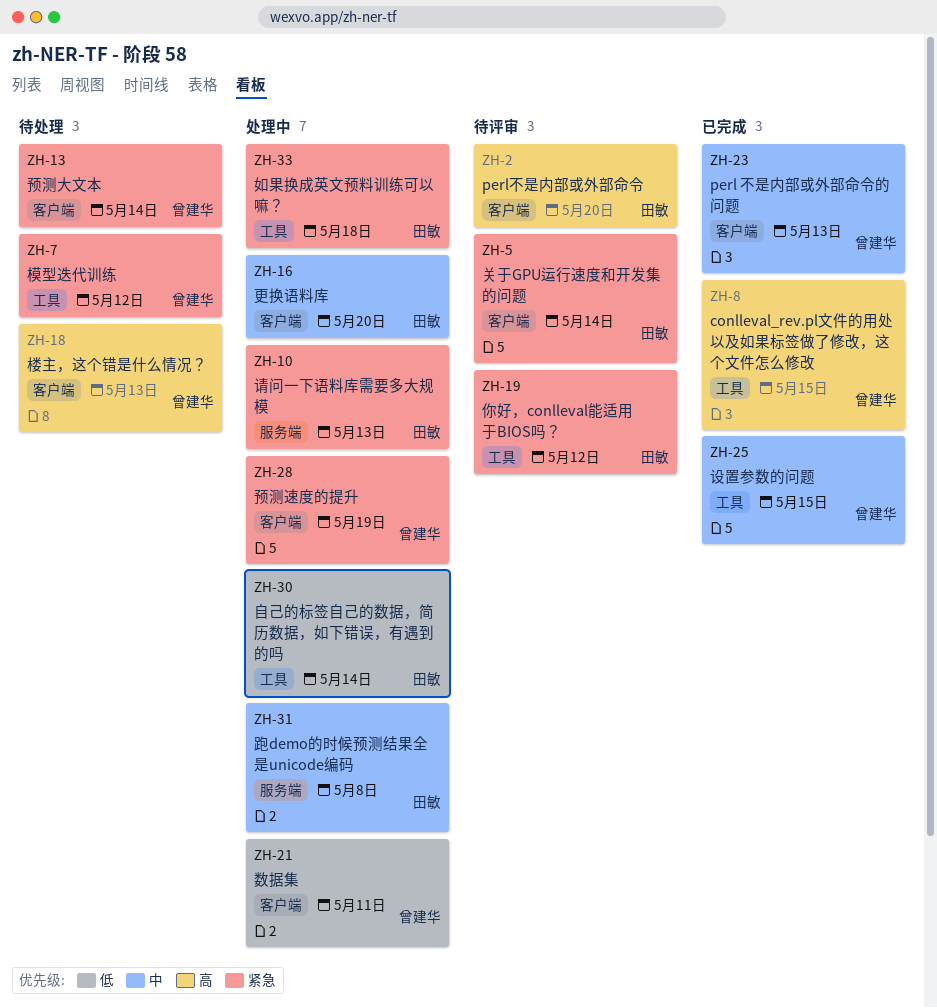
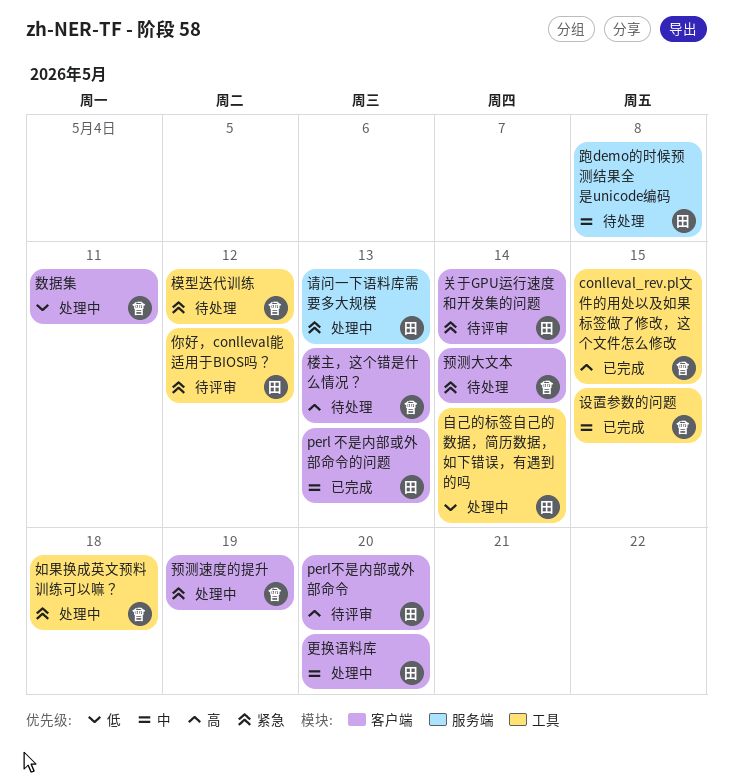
perl 不是内部或外部命令的问题, owner: 曾建华 -> 田敏
如果换成英文预料训练可以嘛？, owner: 田敏 -> 曾建华
跑demo的时候预测结果全是unicode编码, status: 处理中 -> 待处理

